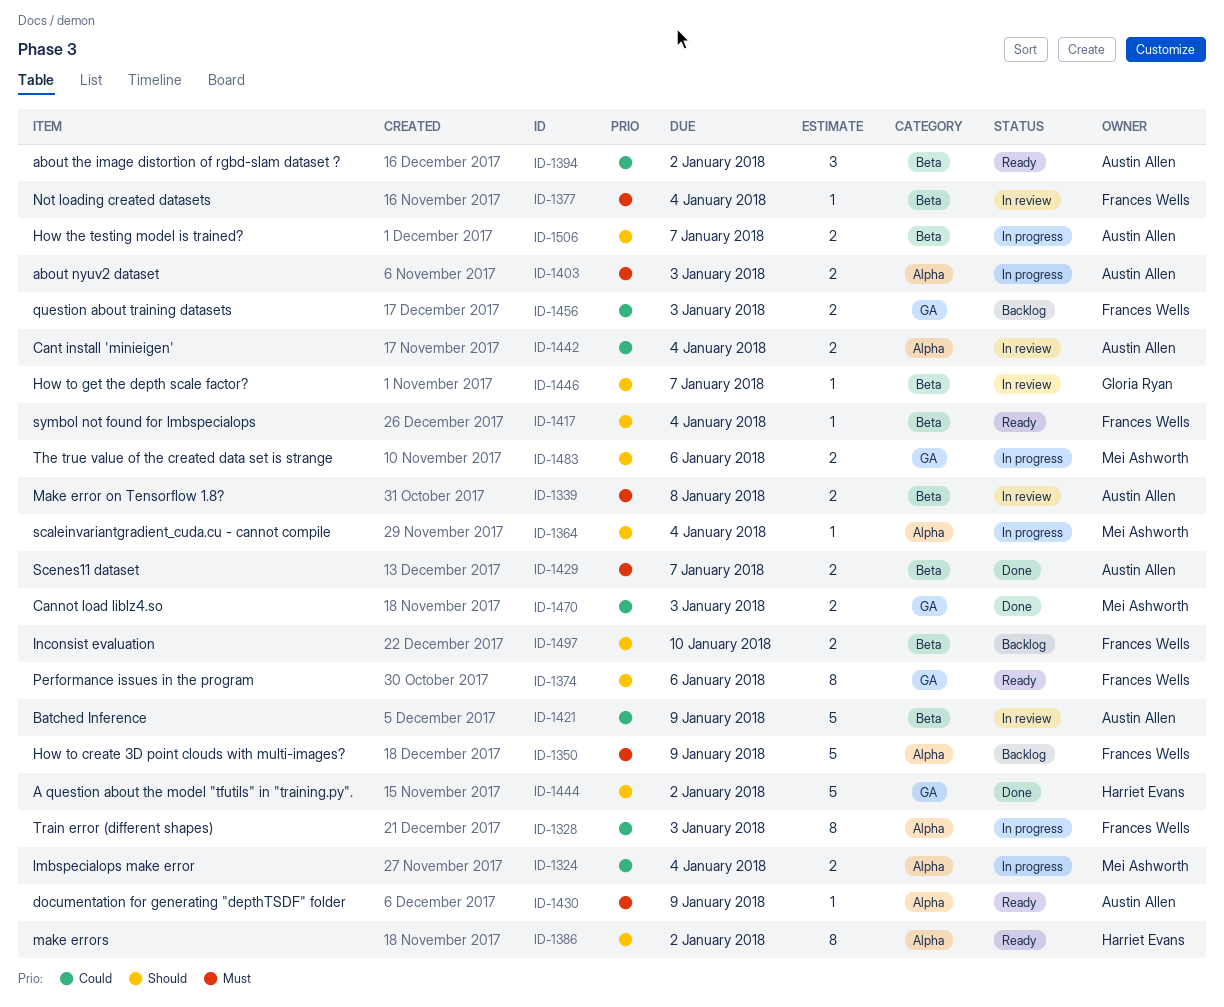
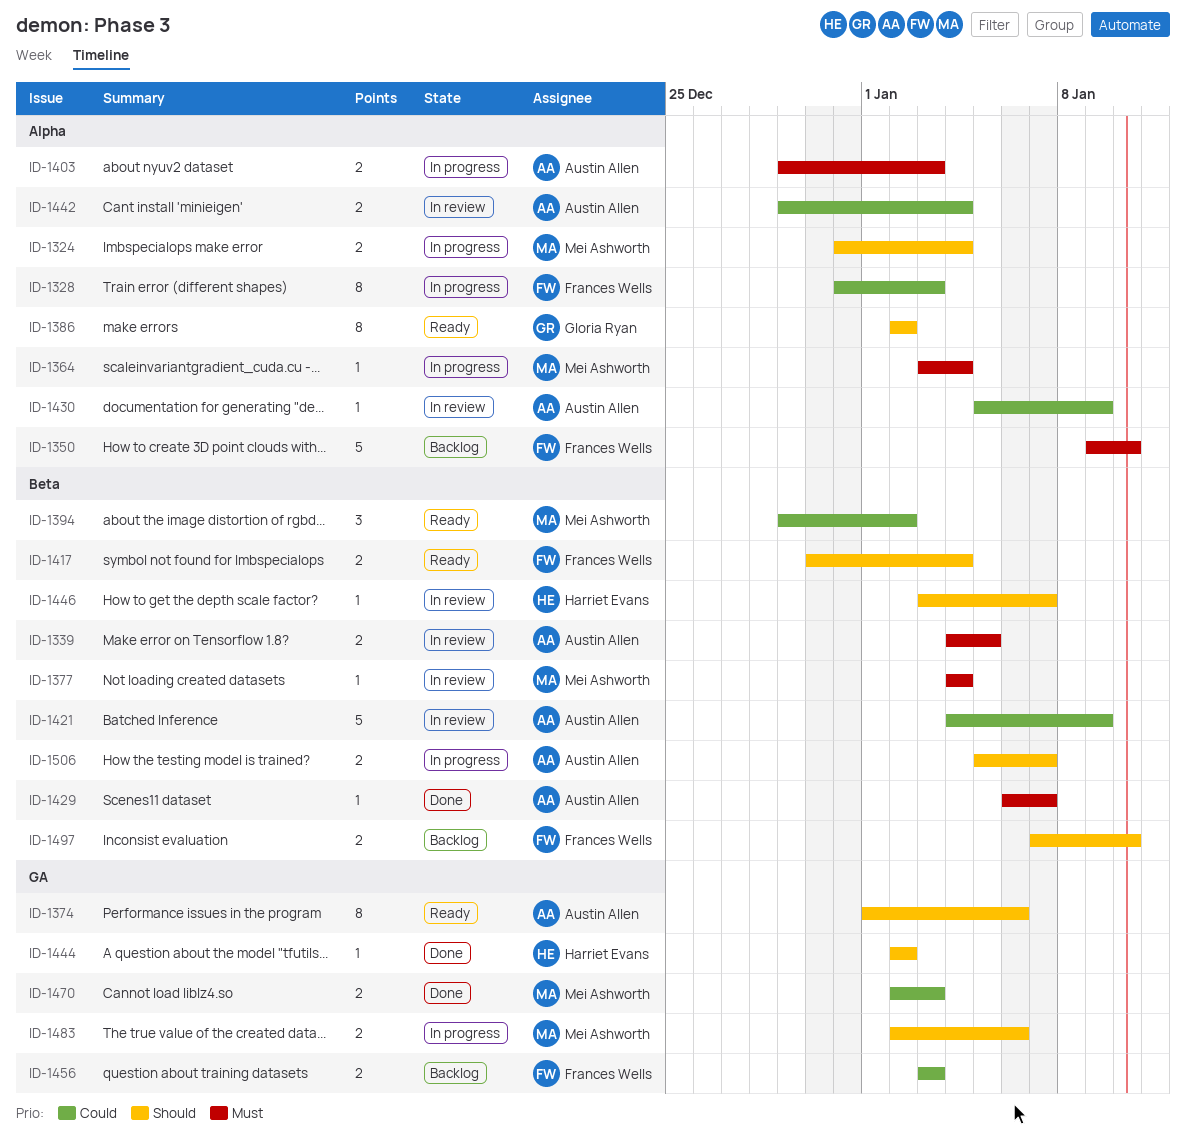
ID-1324, priority: Could -> Should
ID-1339, due: Jan 8 -> Jan 5
ID-1350, due: Jan 9 -> Jan 10
ID-1364, priority: Should -> Must
ID-1374, owner: Frances Wells -> Austin Allen
ID-1377, owner: Frances Wells -> Mei Ashworth
ID-1386, owner: Harriet Evans -> Gloria Ryan
ID-1394, owner: Austin Allen -> Mei Ashworth
ID-1417, estimate: 1 -> 2
ID-1429, estimate: 2 -> 1
ID-1430, status: Ready -> In review
ID-1430, priority: Must -> Could
ID-1444, estimate: 5 -> 1
ID-1446, owner: Gloria Ryan -> Harriet Evans

